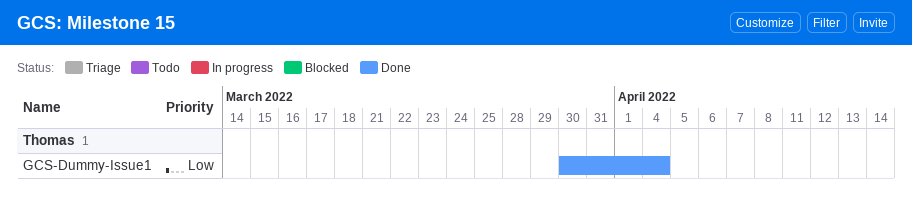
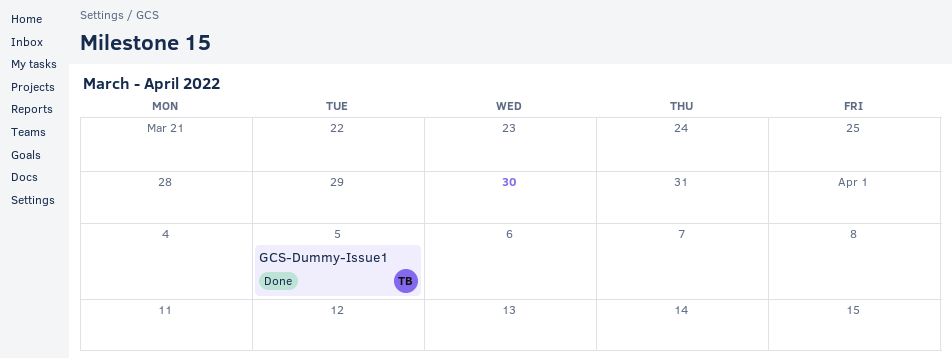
GCS-Dummy-Issue1, due: Apr 4 -> Apr 5

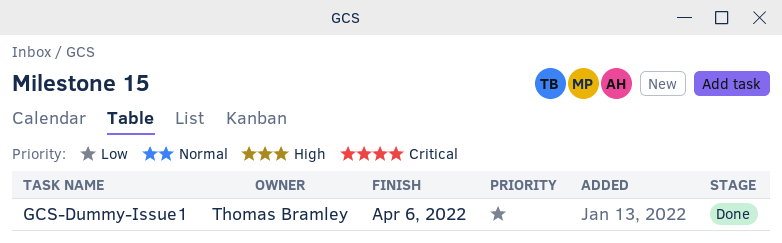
GCS-Dummy-Issue1, due: Apr 5 -> Apr 6

